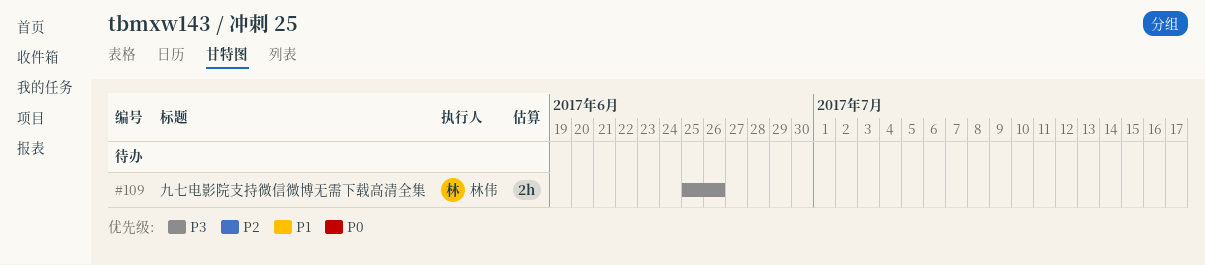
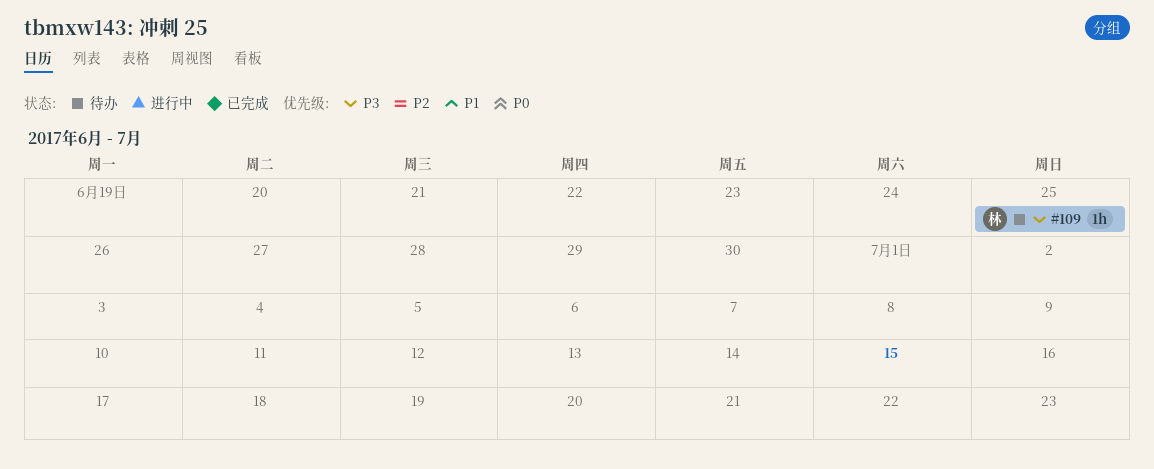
#109, estimate: 2h -> 1h
#109, due: Jun 26 -> Jun 25

